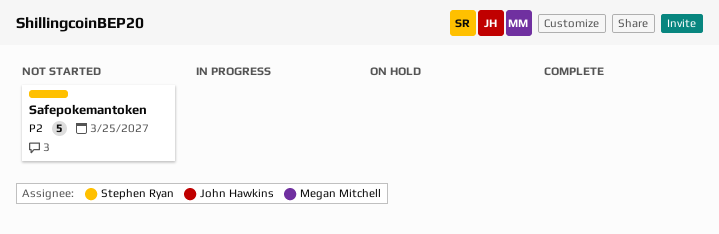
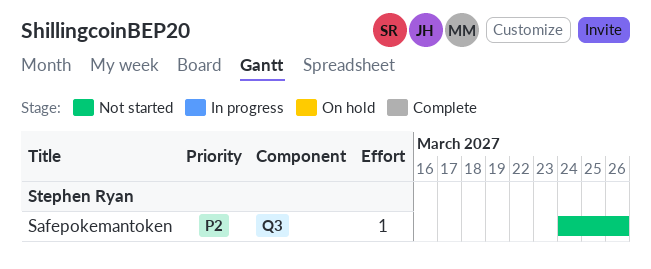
Safepokemantoken, estimate: 5 -> 1
Safepokemantoken, due: Mar 25 -> Mar 26

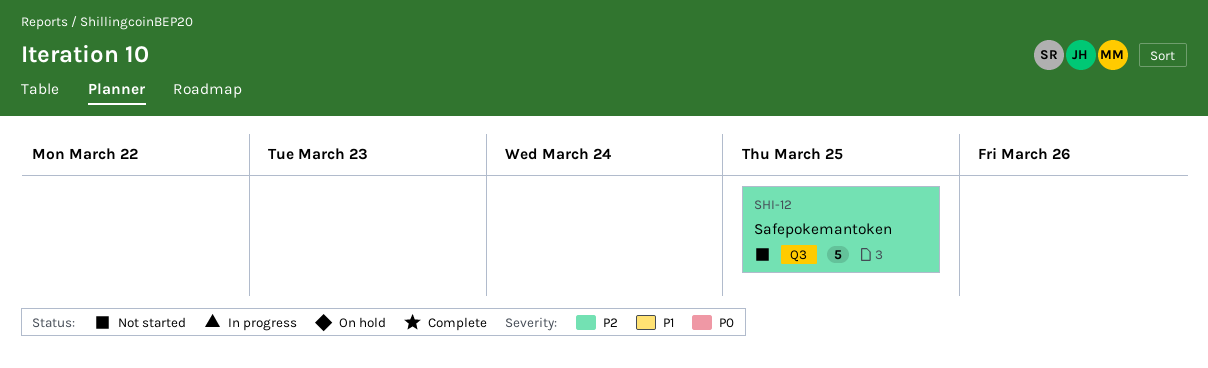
Safepokemantoken, estimate: 1 -> 5
Safepokemantoken, due: Mar 26 -> Mar 25

